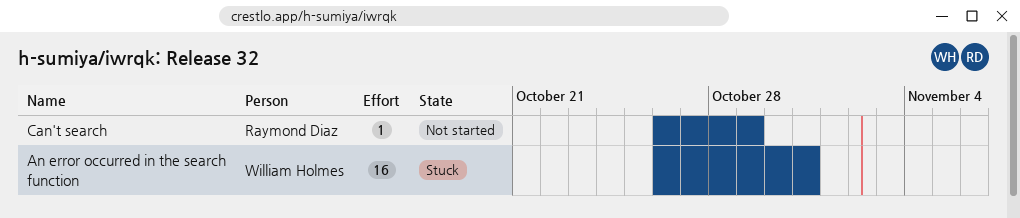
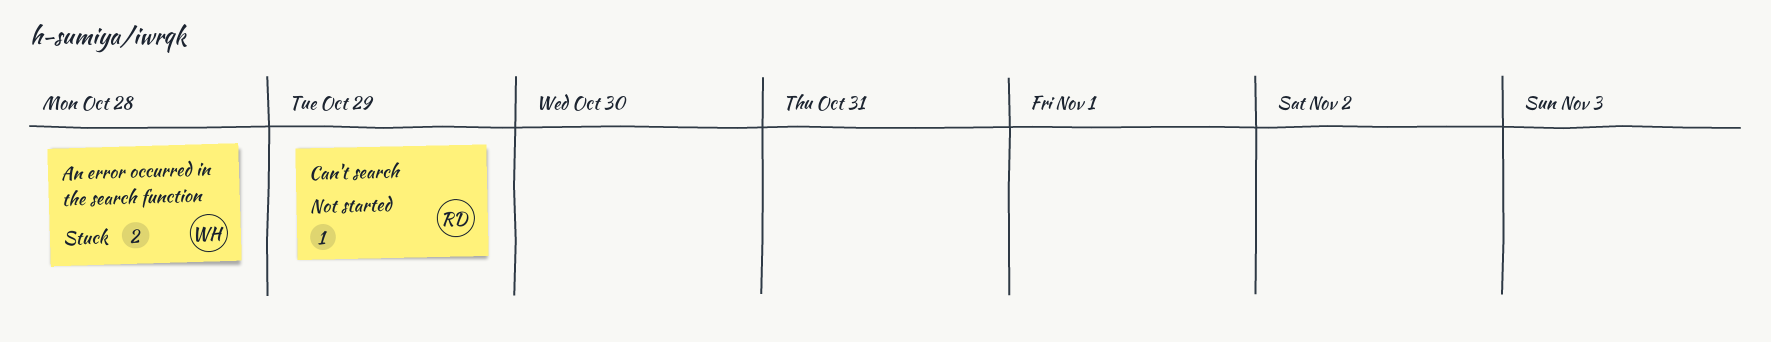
An error occurred in the search function, estimate: 16 -> 2
An error occurred in the search function, due: Oct 31 -> Oct 28

